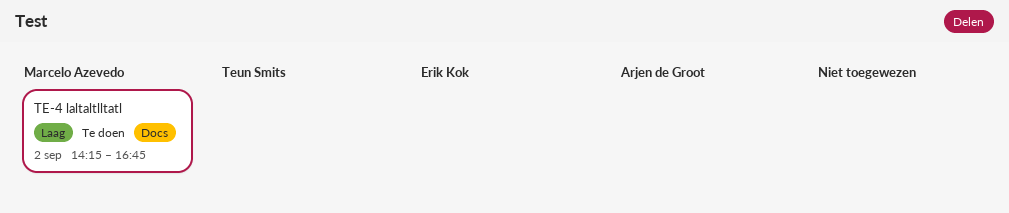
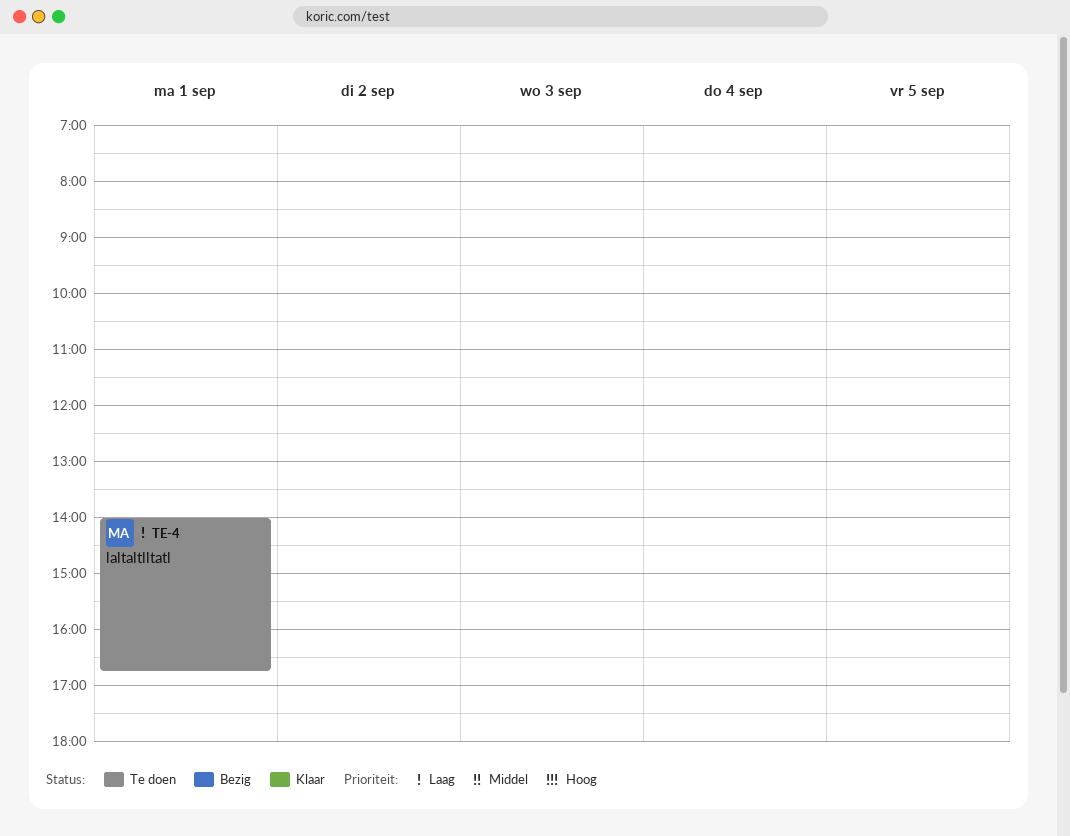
TE-4, day: Sep 2 -> Sep 1
TE-4, begins: 14:15 -> 14:00

